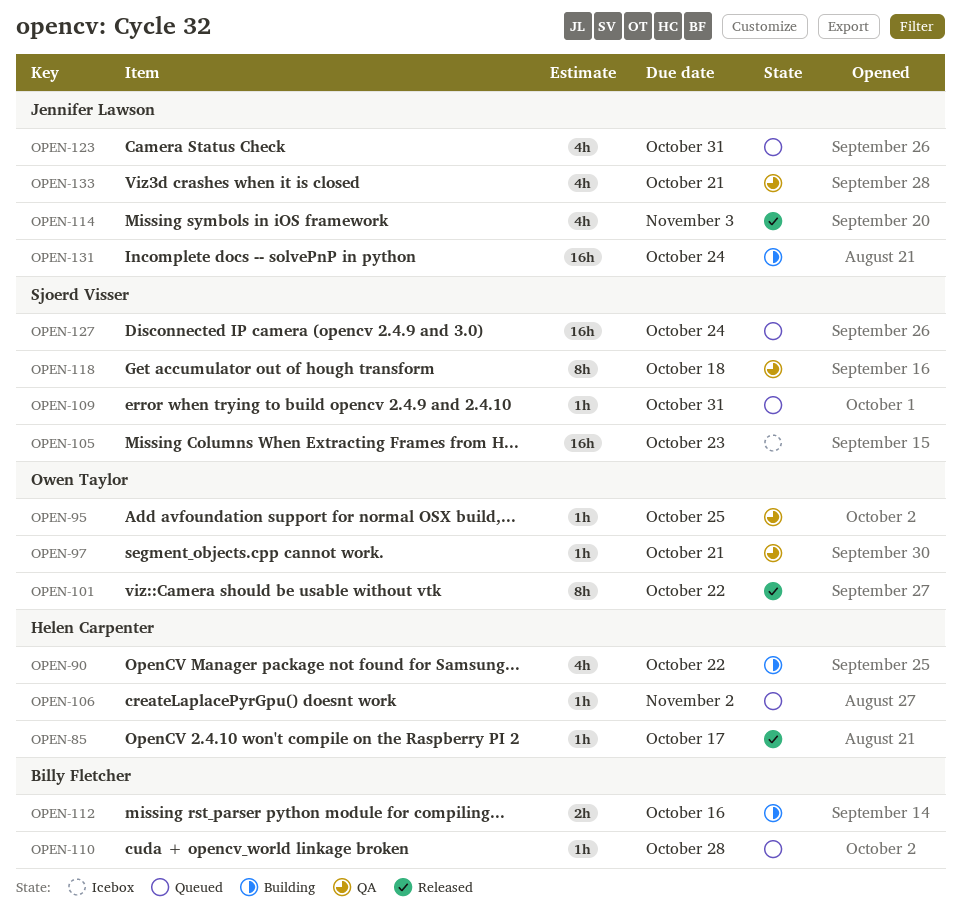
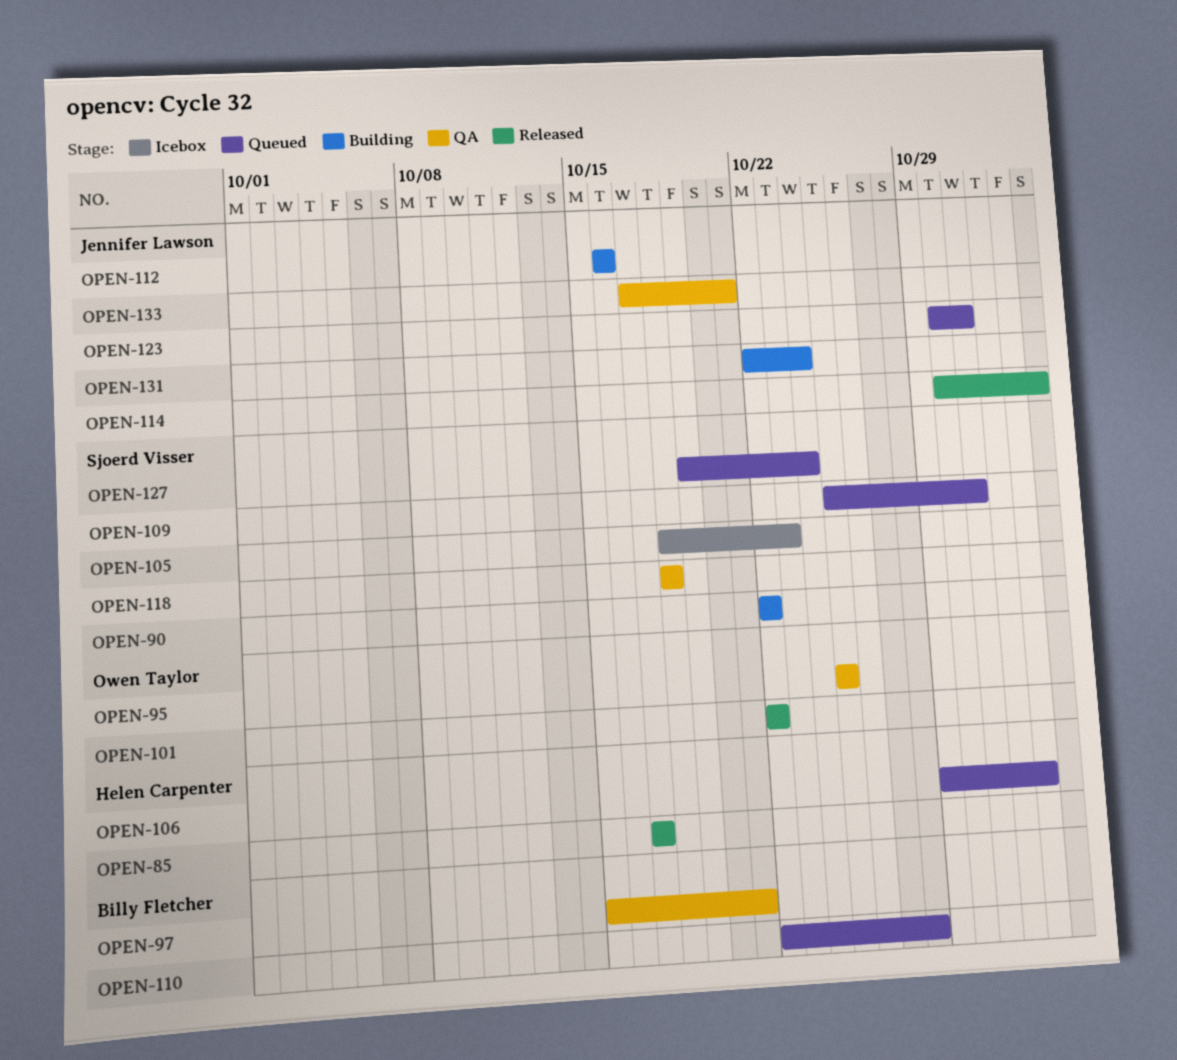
OPEN-90, owner: Helen Carpenter -> Sjoerd Visser
OPEN-97, owner: Owen Taylor -> Billy Fletcher
OPEN-112, owner: Billy Fletcher -> Jennifer Lawson

